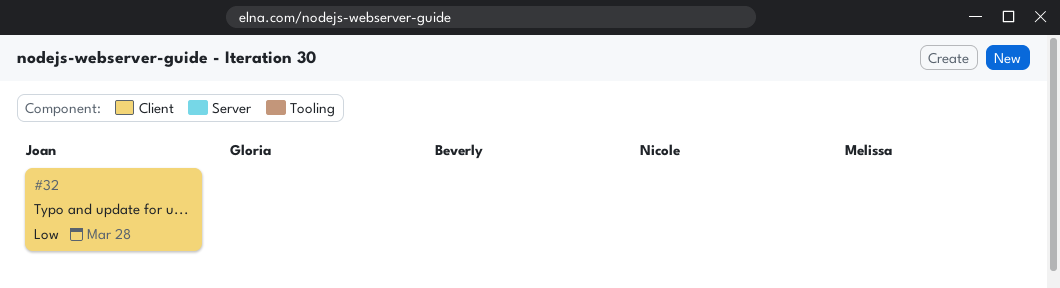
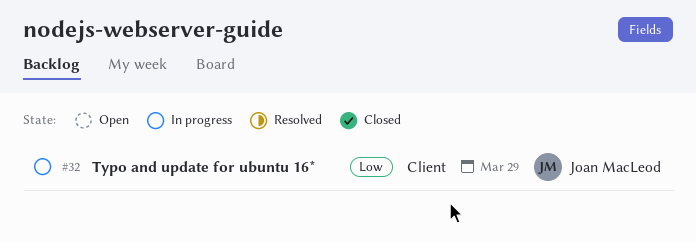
#32, due: Mar 28 -> Mar 29

